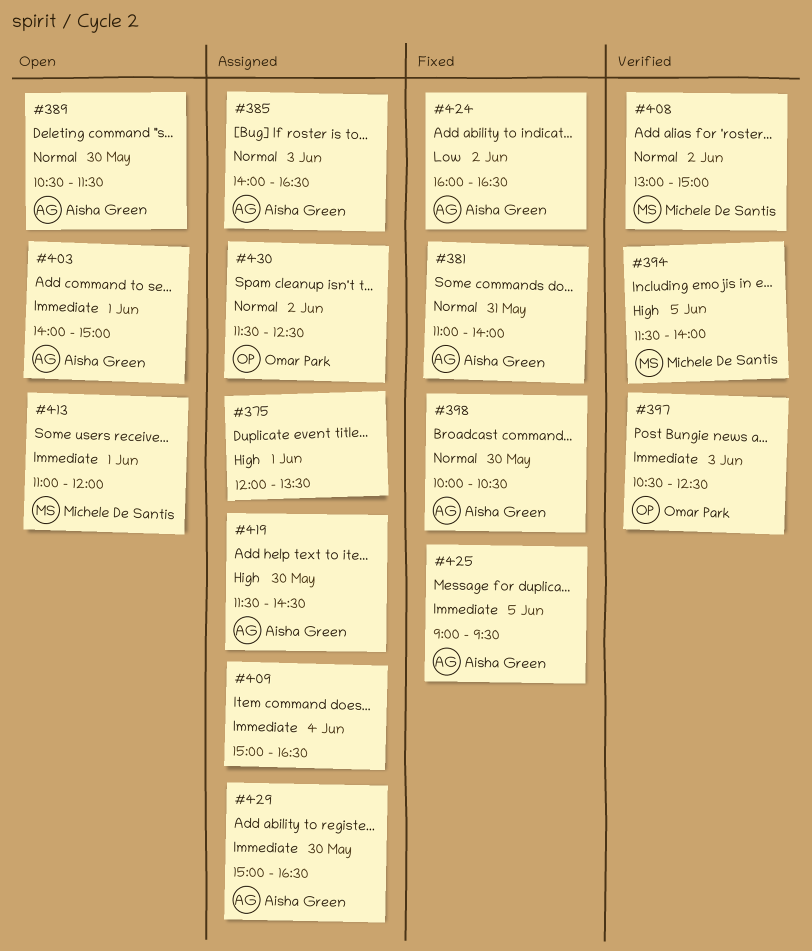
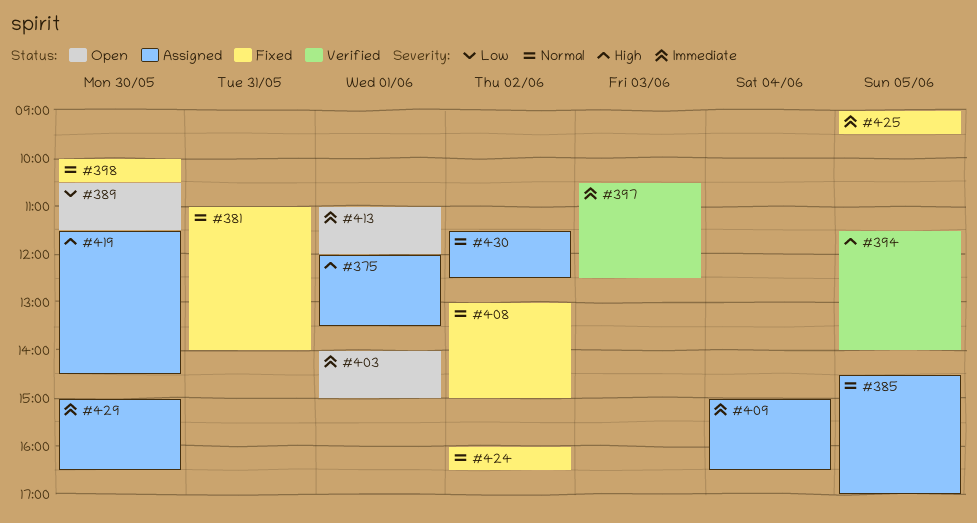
#385, day: Jun 3 -> Jun 5
#385, begins: 14:00 -> 14:30
#385, ends: 16:30 -> 17:00
#389, priority: Normal -> Low
#408, status: Verified -> Fixed
#424, priority: Low -> Normal

